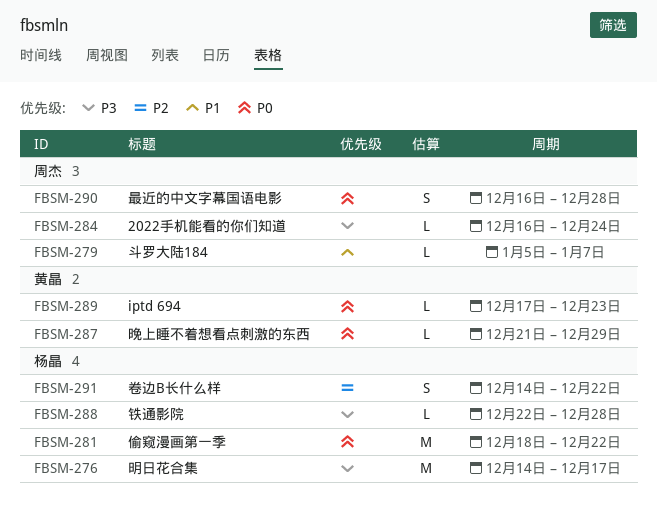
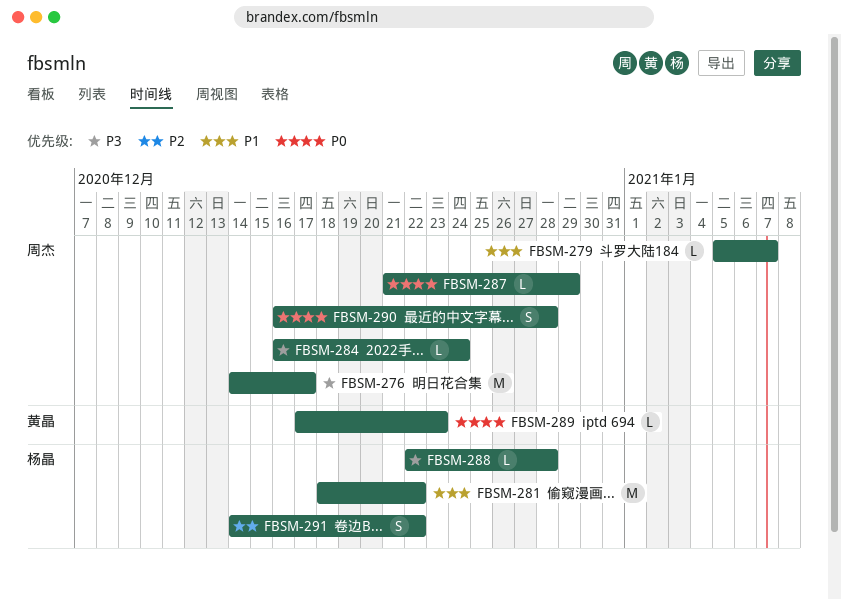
FBSM-276, owner: 杨晶 -> 周杰
FBSM-281, priority: P0 -> P1
FBSM-287, owner: 黄晶 -> 周杰

